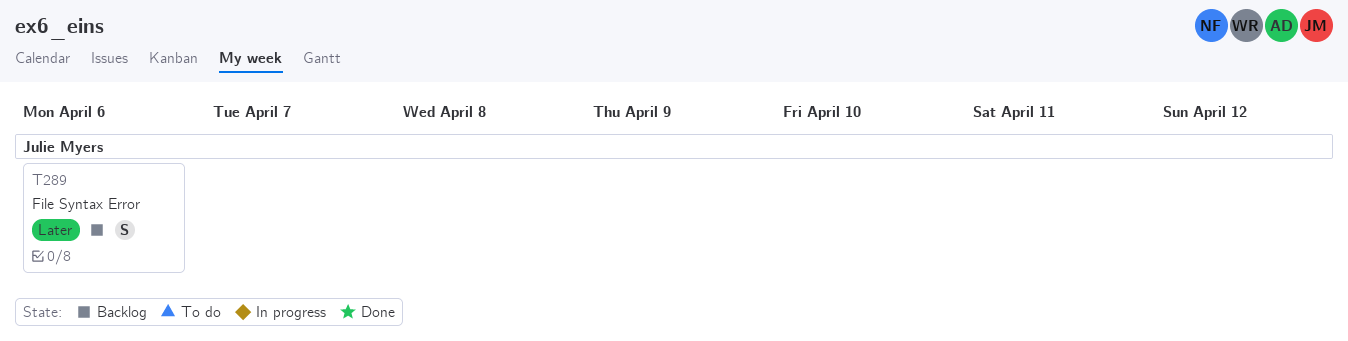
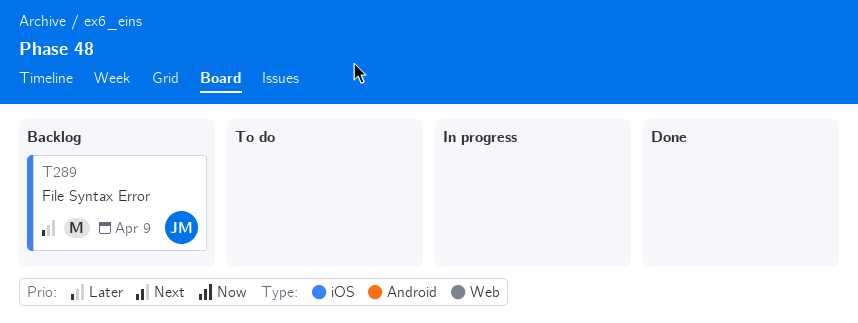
T289, estimate: S -> M
T289, due: Apr 6 -> Apr 9

